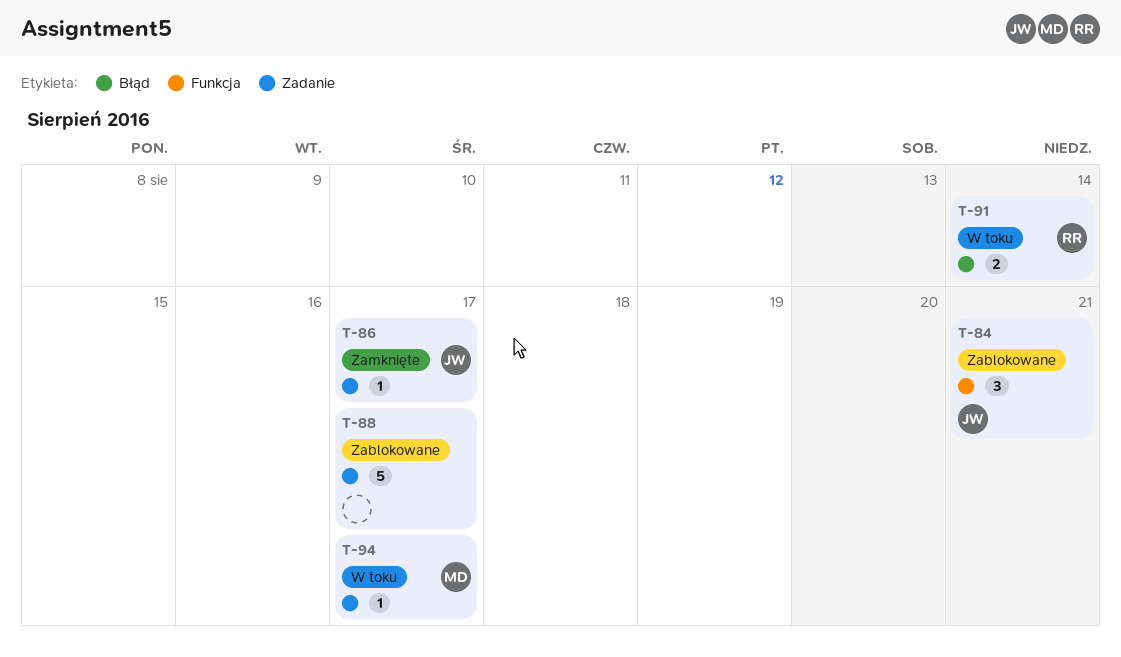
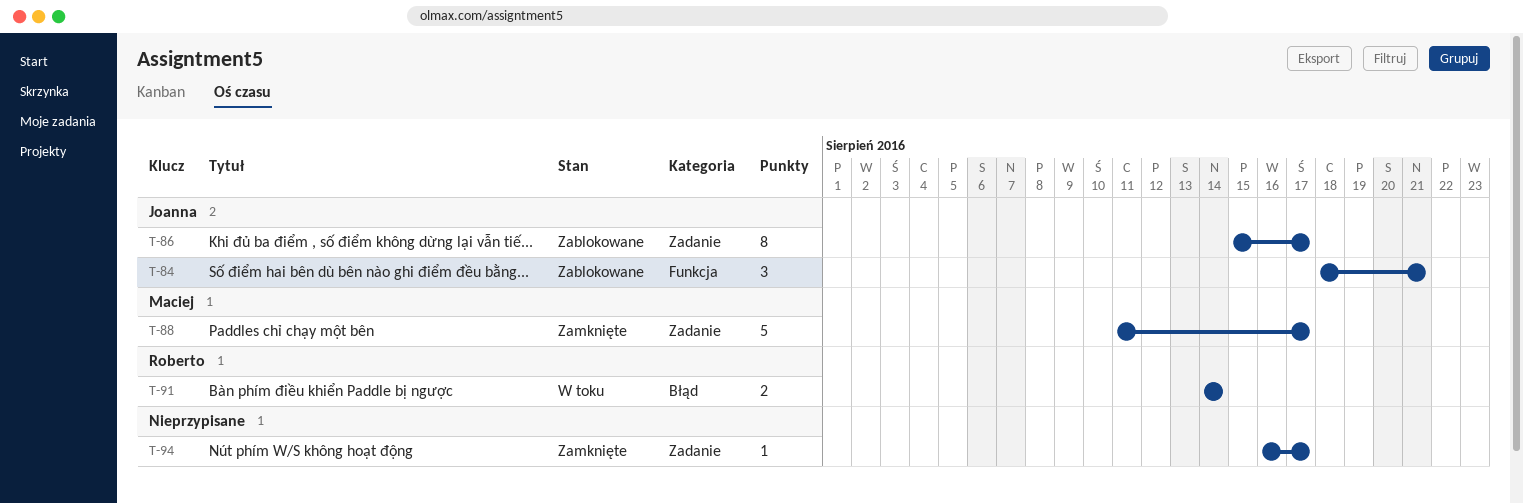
T-86, status: Zamknięte -> Zablokowane
T-86, estimate: 1 -> 8
T-88, status: Zablokowane -> Zamknięte
T-88, owner: none -> Maciej
T-94, status: W toku -> Zamknięte
T-94, owner: Maciej -> none

